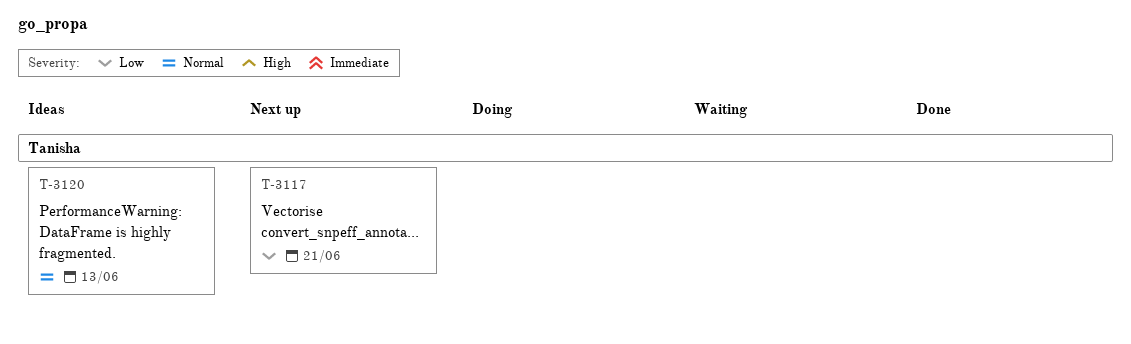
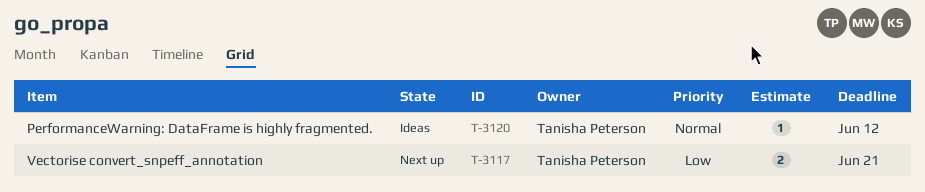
T-3120, due: Jun 13 -> Jun 12

